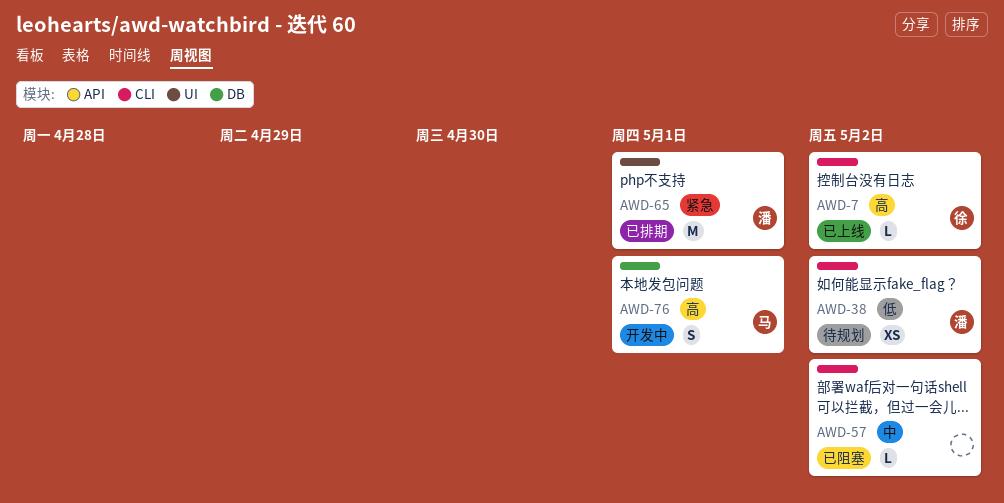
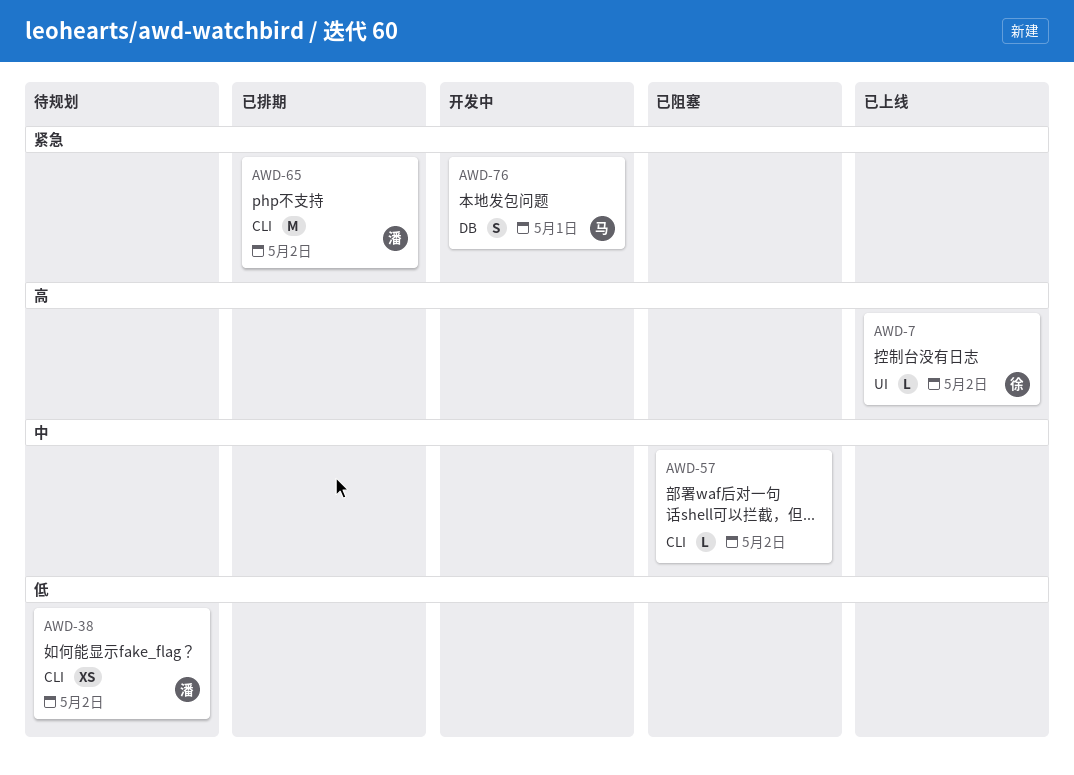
AWD-7, label: CLI -> UI
AWD-65, label: UI -> CLI
AWD-65, due: May 1 -> May 2
AWD-76, priority: 高 -> 紧急

